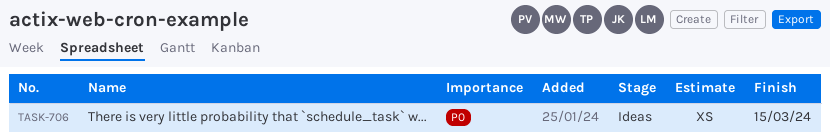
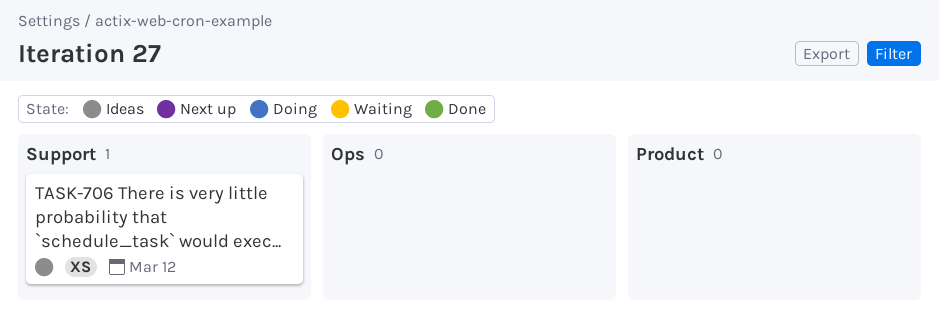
TASK-706, due: Mar 15 -> Mar 12

